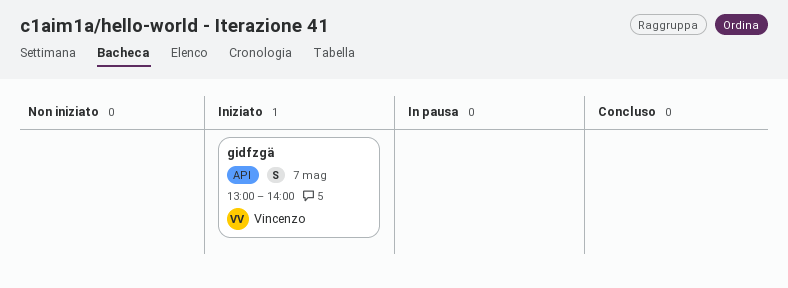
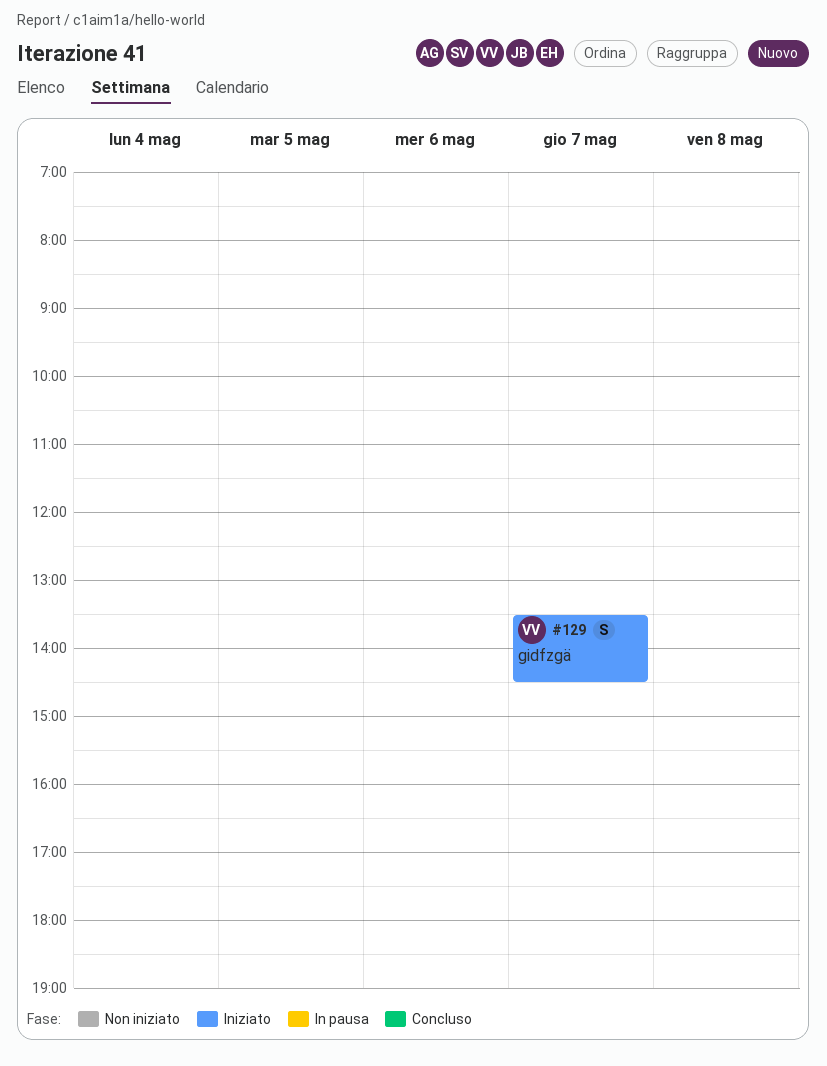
gidfzgä, begins: 13:00 -> 13:30
gidfzgä, ends: 14:00 -> 14:30

